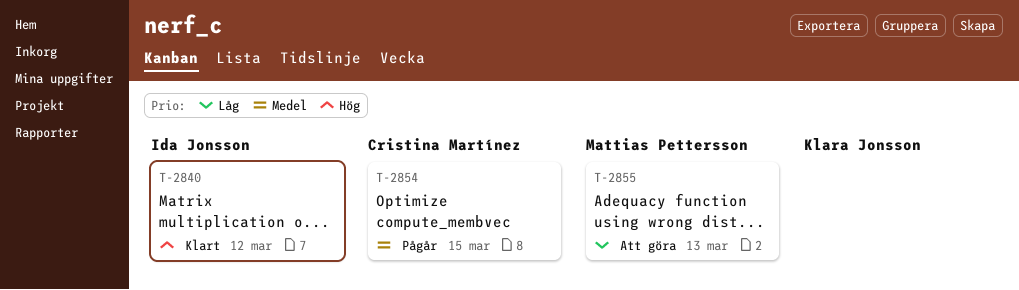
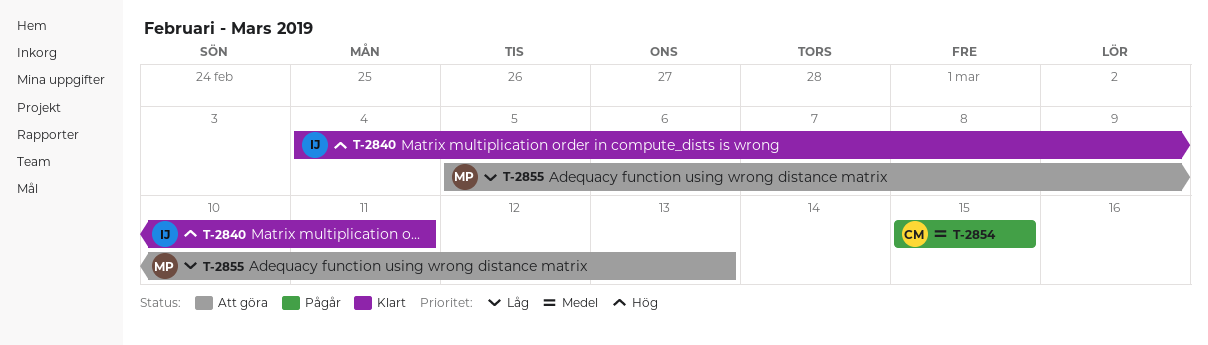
T-2840, due: Mar 12 -> Mar 11

